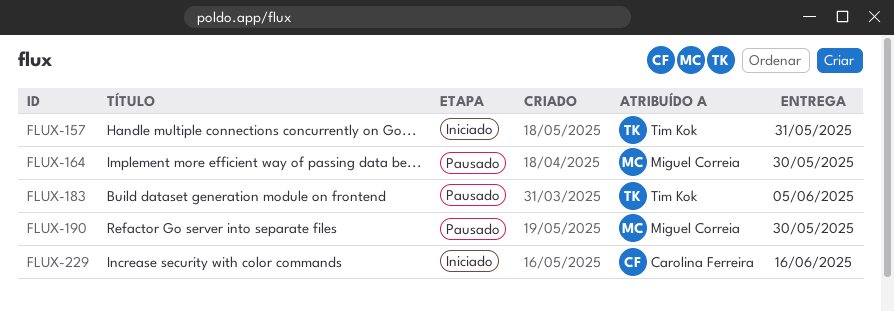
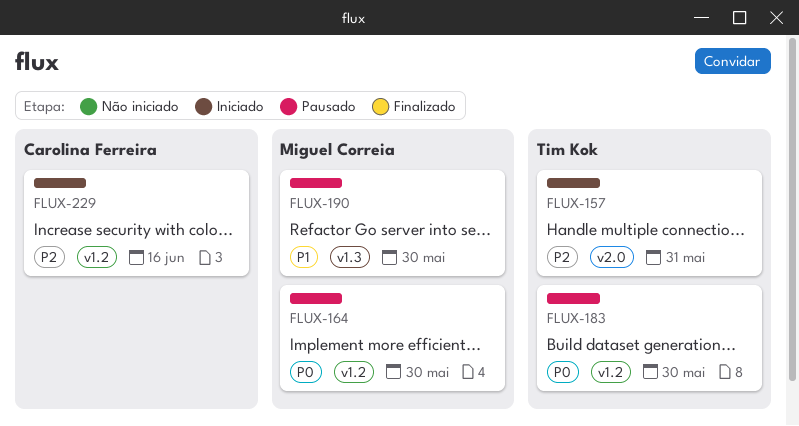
FLUX-183, due: Jun 5 -> May 30

